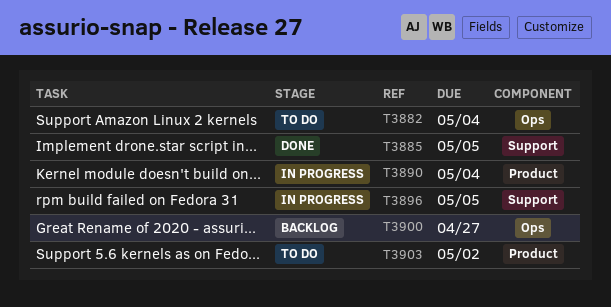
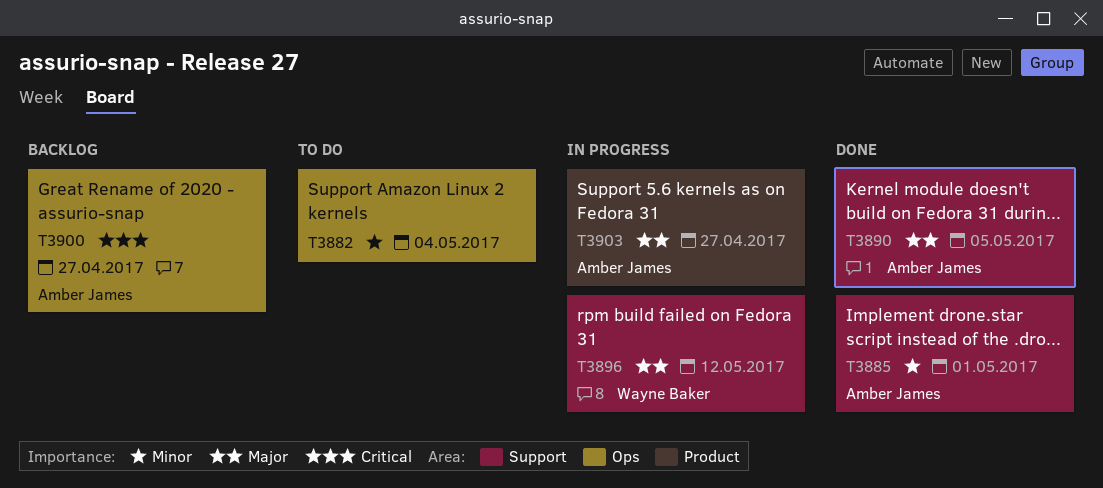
T3885, due: May 5 -> May 1
T3890, status: In progress -> Done
T3890, label: Product -> Support
T3890, due: May 4 -> May 5
T3896, due: May 5 -> May 12
T3903, status: To do -> In progress
T3903, due: May 2 -> Apr 27

